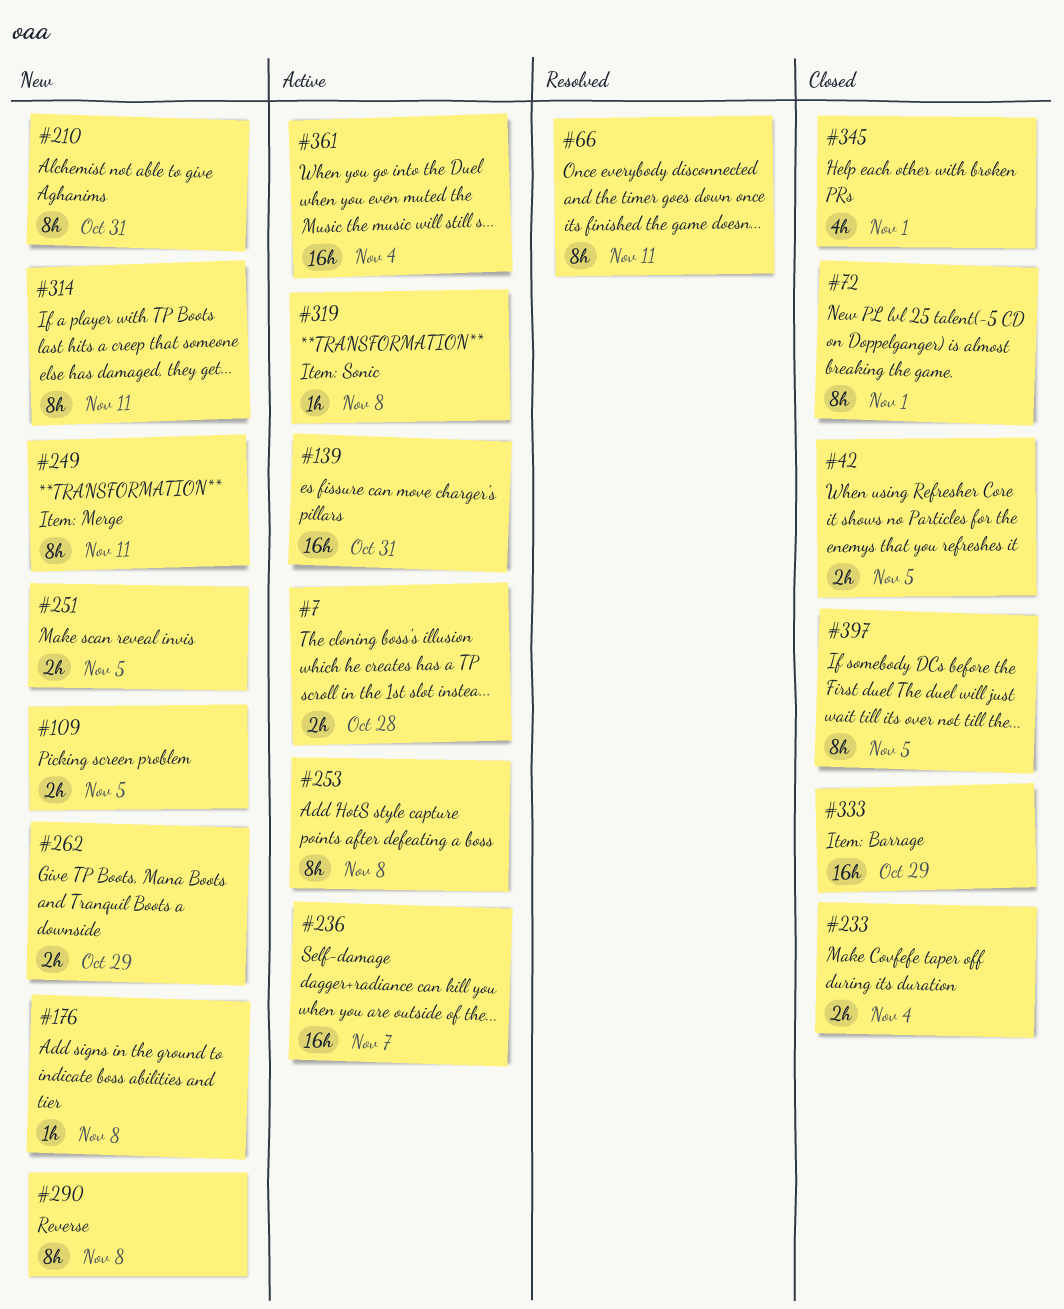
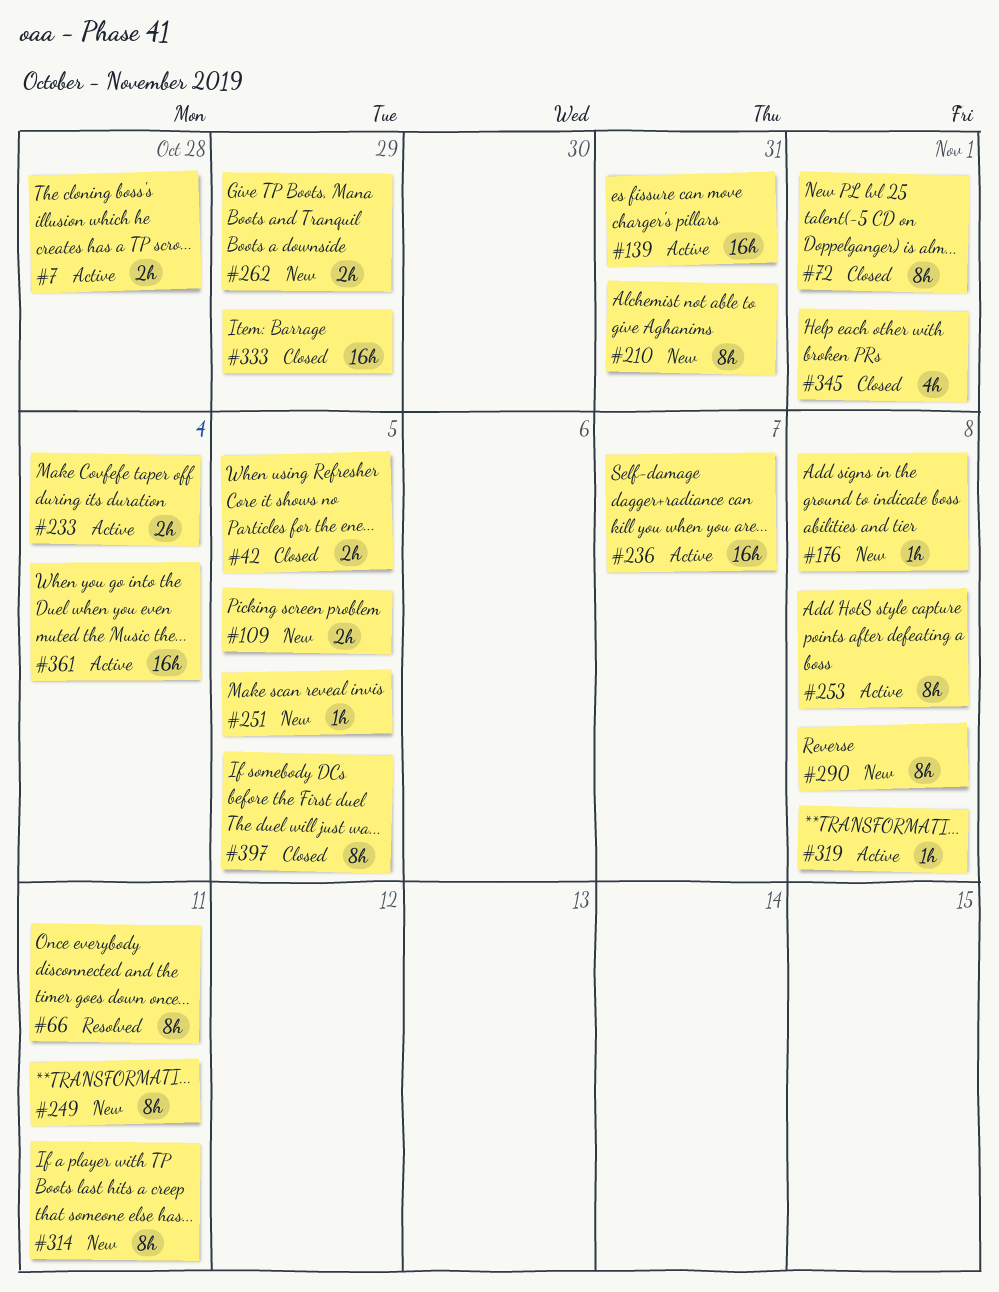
#233, status: Closed -> Active
#251, estimate: 2h -> 1h

